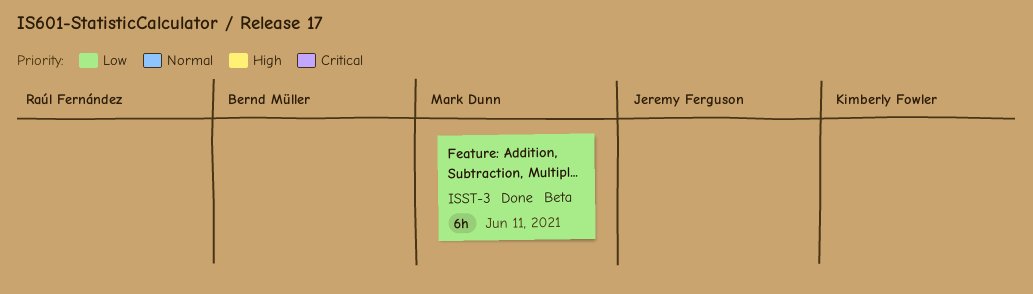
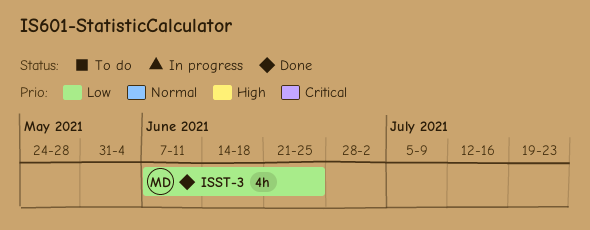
ISST-3, estimate: 6h -> 4h
ISST-3, due: Jun 11 -> Jun 25

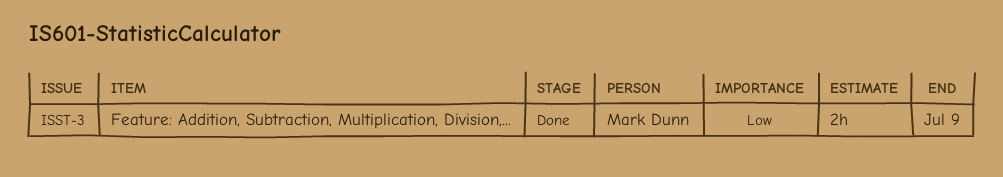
ISST-3, estimate: 4h -> 2h
ISST-3, due: Jun 25 -> Jul 9

